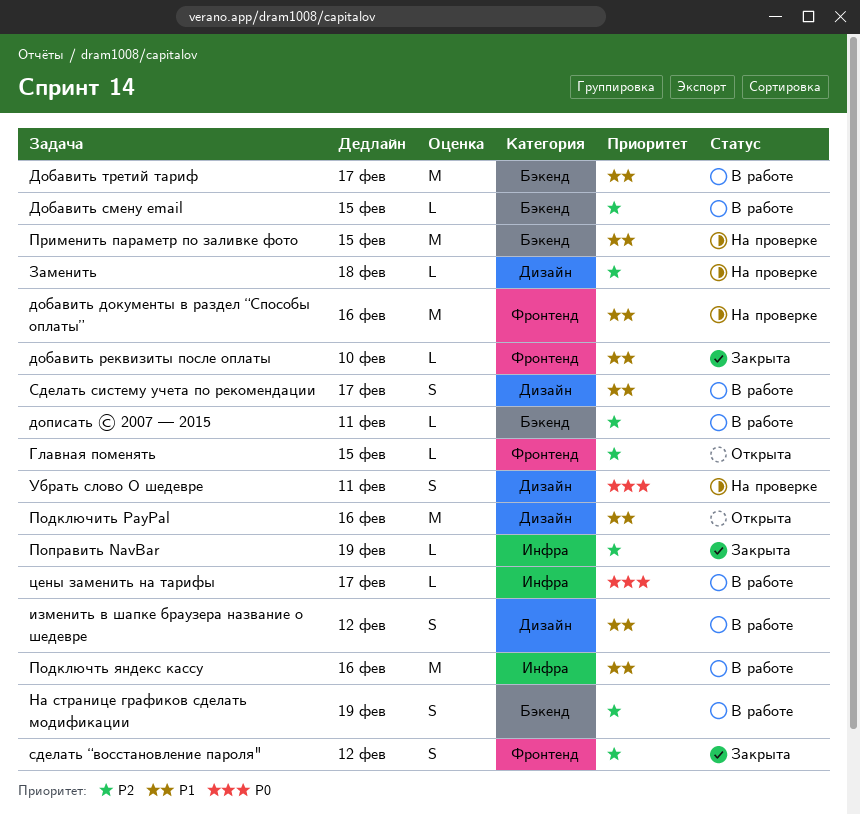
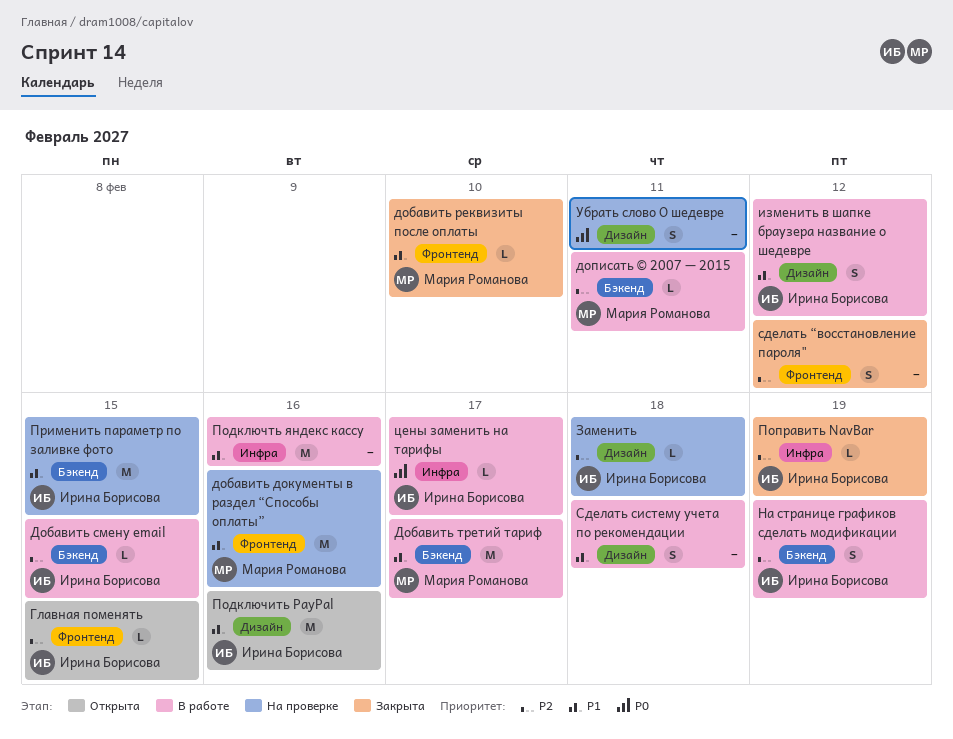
Сделать систему учета по рекомендации, due: Feb 17 -> Feb 18

